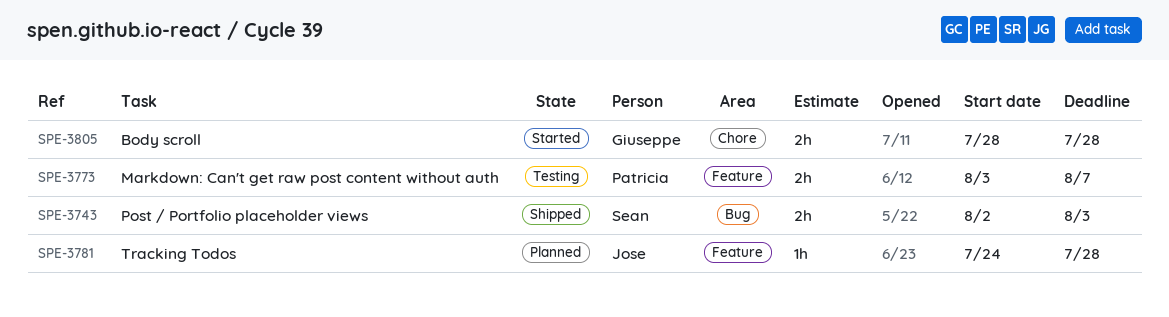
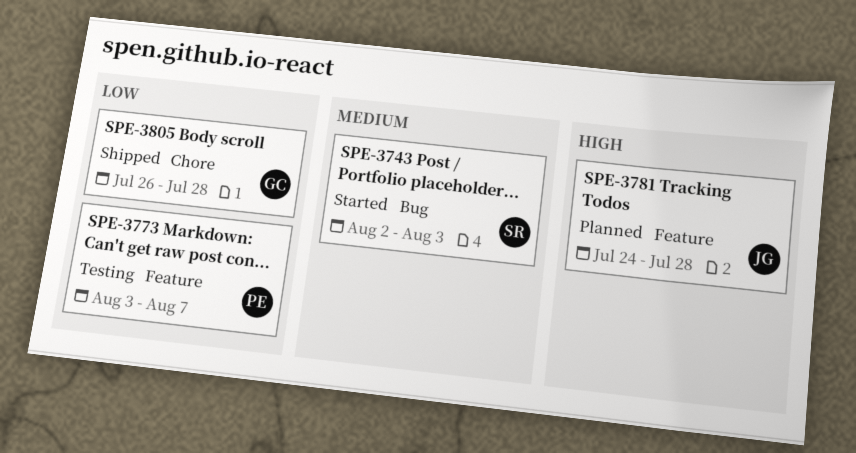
SPE-3743, status: Shipped -> Started
SPE-3805, status: Started -> Shipped
SPE-3805, start: Jul 28 -> Jul 26

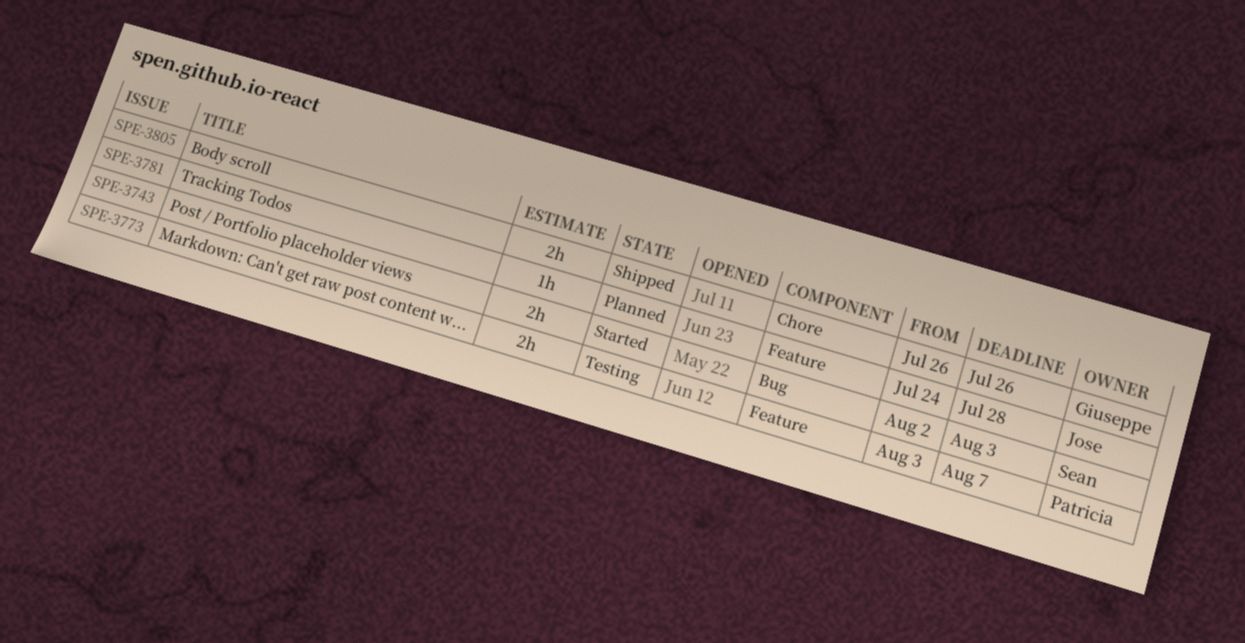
SPE-3805, due: Jul 28 -> Jul 26

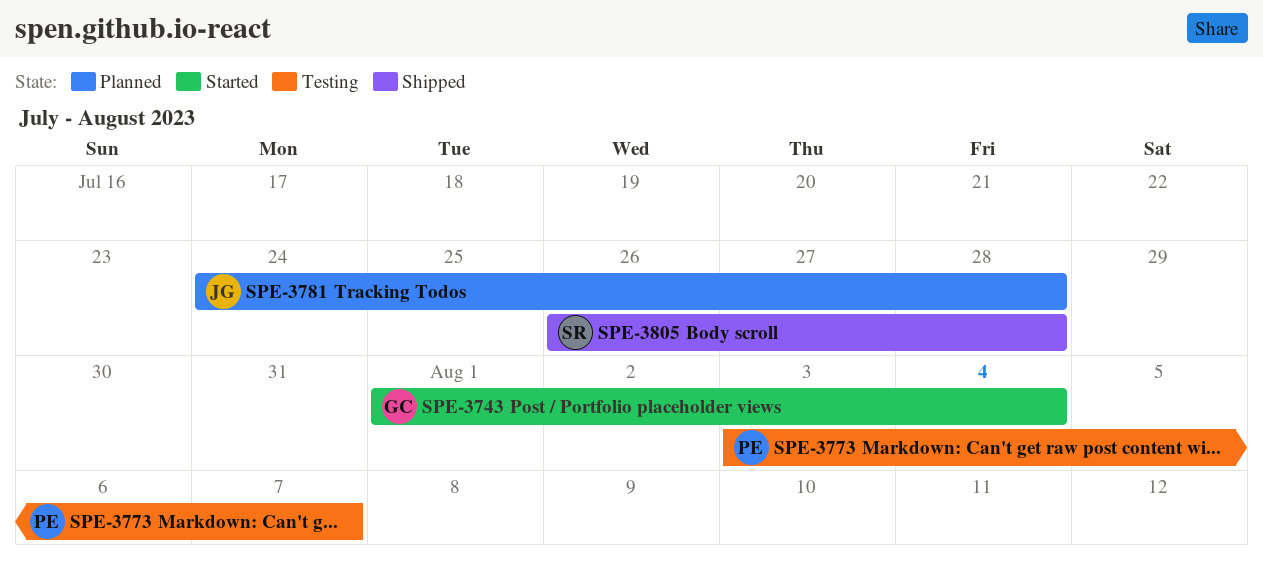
SPE-3743, owner: Sean -> Giuseppe
SPE-3743, start: Aug 2 -> Aug 1
SPE-3743, due: Aug 3 -> Aug 4
SPE-3805, owner: Giuseppe -> Sean
SPE-3805, due: Jul 26 -> Jul 28

